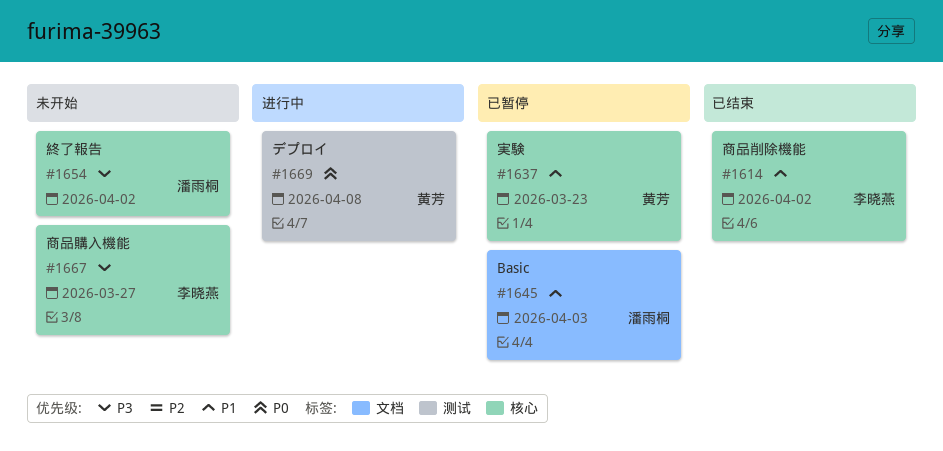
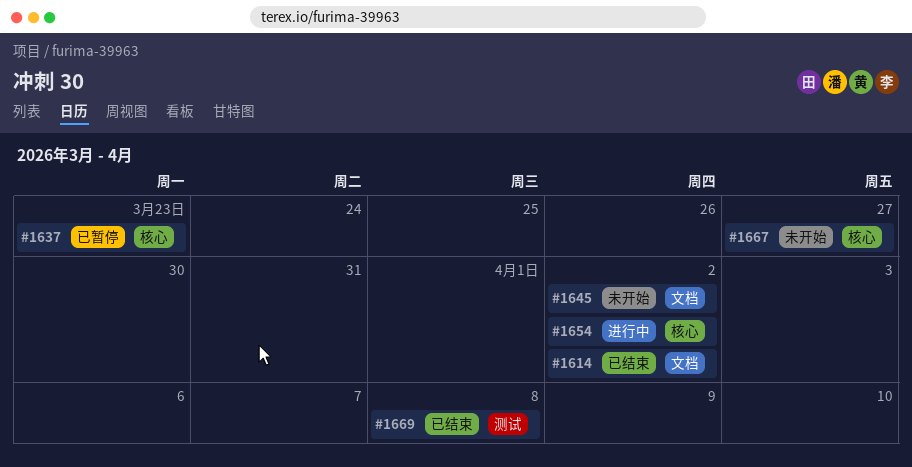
#1614, label: 核心 -> 文档
#1645, status: 已暂停 -> 未开始
#1645, due: Apr 3 -> Apr 2
#1654, status: 未开始 -> 进行中
#1669, status: 进行中 -> 已结束

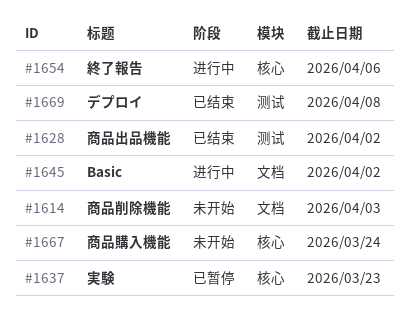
#1614, status: 已结束 -> 未开始
#1614, due: Apr 2 -> Apr 3
#1628: none -> present
#1645, status: 未开始 -> 进行中
#1654, due: Apr 2 -> Apr 6
#1667, due: Mar 27 -> Mar 24

